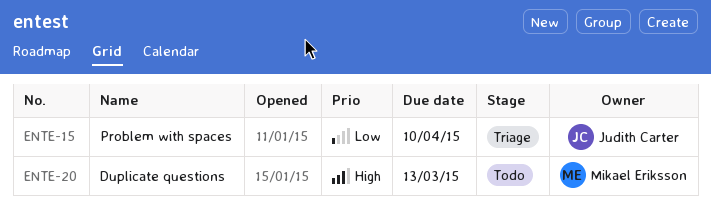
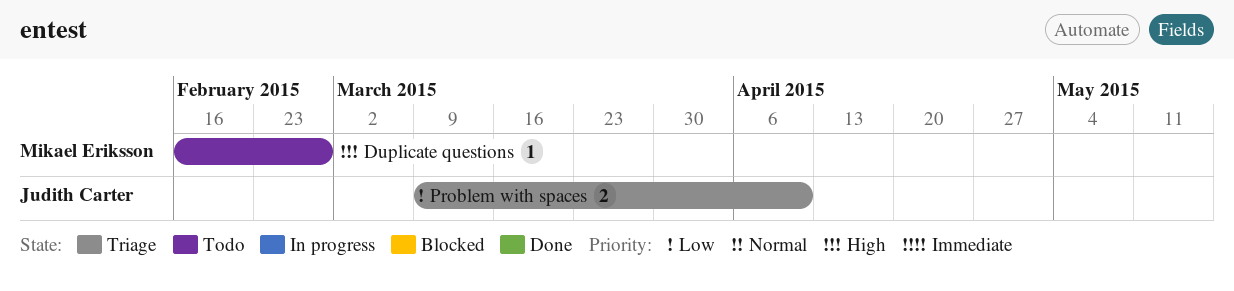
Duplicate questions, due: Mar 13 -> Feb 27

